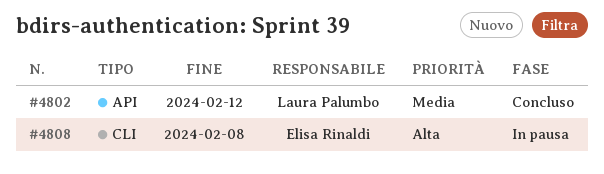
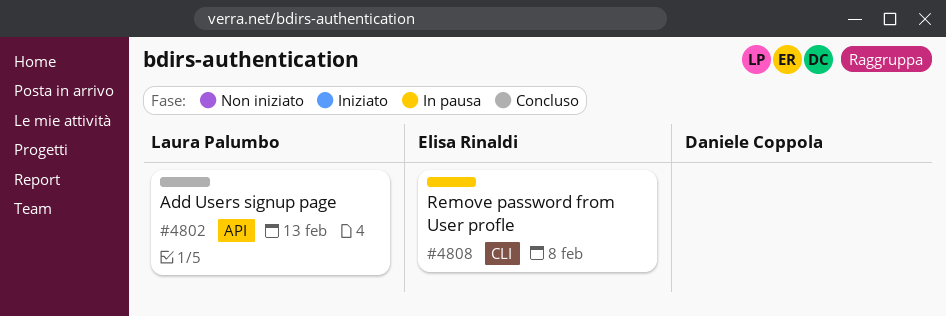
#4802, due: Feb 12 -> Feb 13

